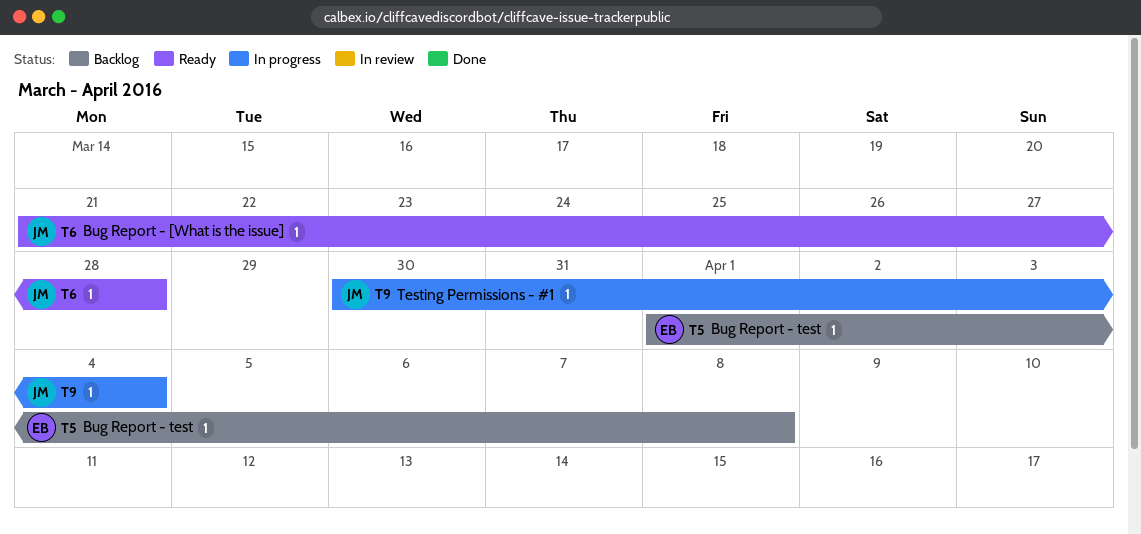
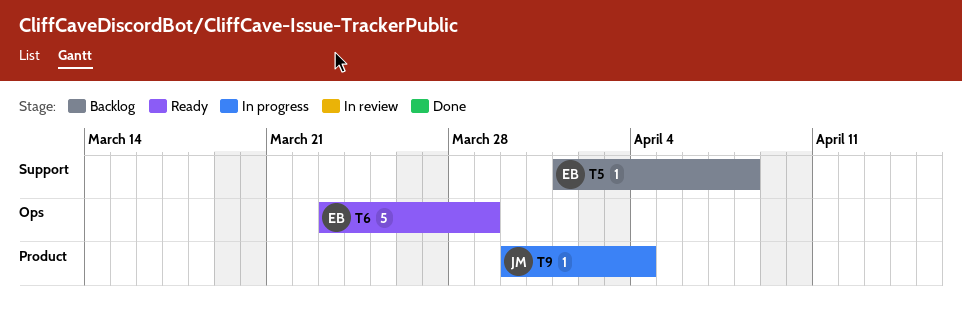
T6, owner: JM -> EB
T6, estimate: 1 -> 5
T6, start: Mar 21 -> Mar 23
T6, due: Mar 28 -> Mar 29

